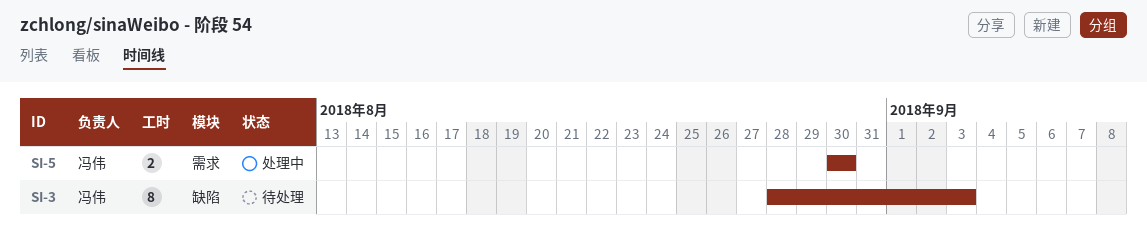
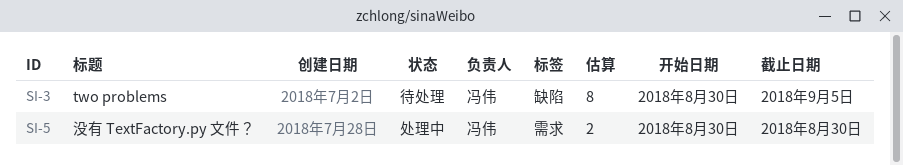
SI-3, start: Aug 28 -> Aug 30
SI-3, due: Sep 3 -> Sep 5

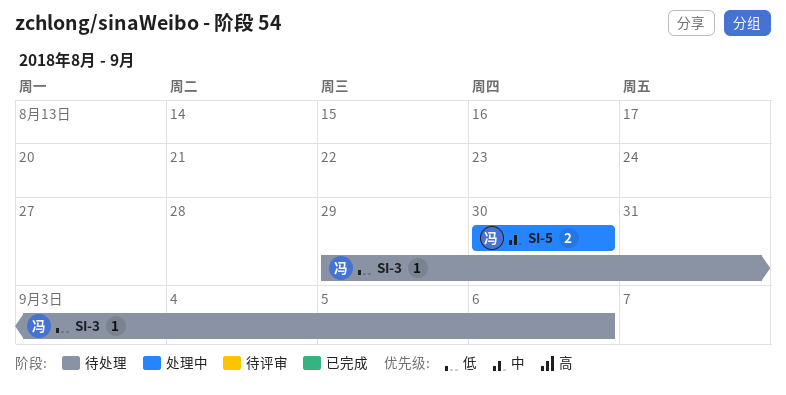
SI-3, estimate: 8 -> 1
SI-3, start: Aug 30 -> Aug 29
SI-3, due: Sep 5 -> Sep 6

